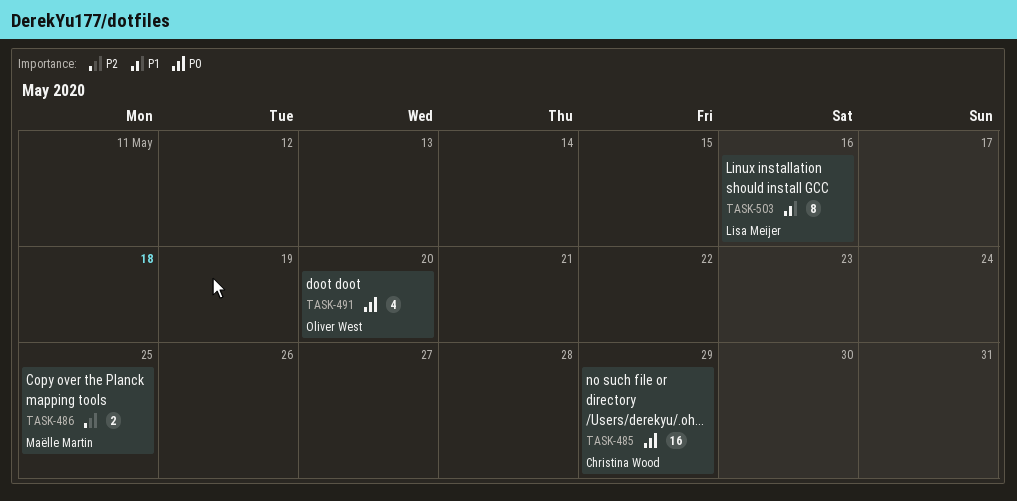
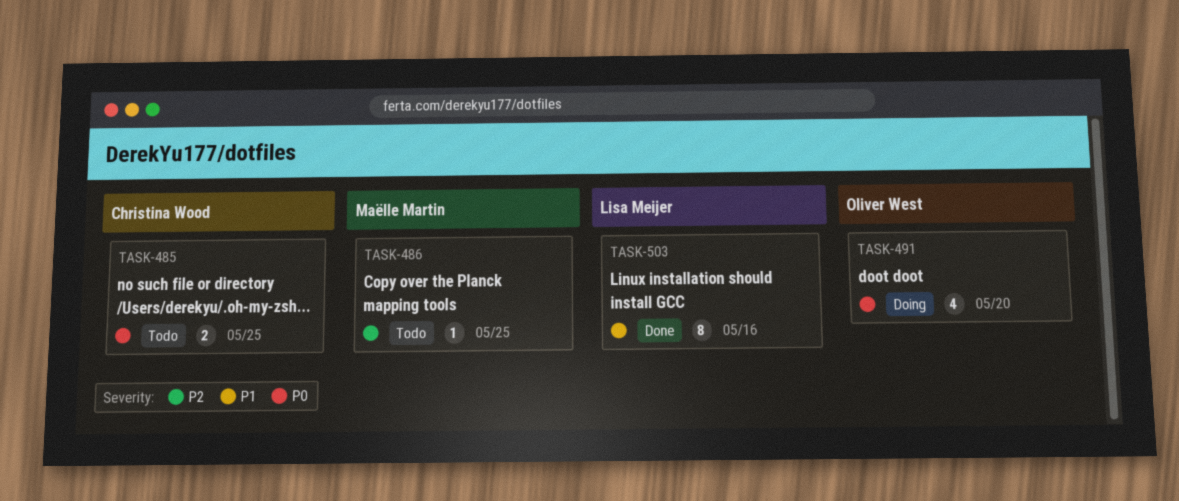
TASK-485, estimate: 16 -> 2
TASK-485, due: May 29 -> May 25
TASK-486, estimate: 2 -> 1

